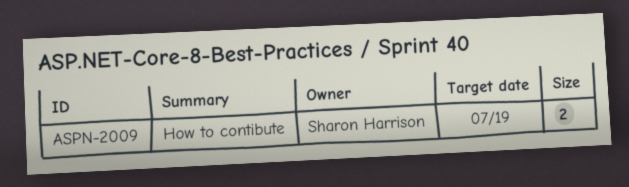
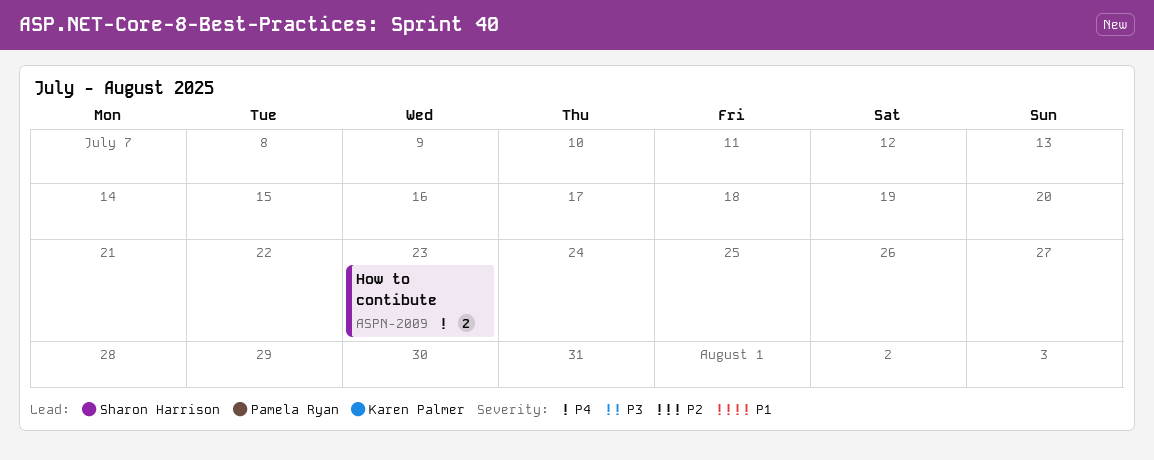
ASPN-2009, due: Jul 19 -> Jul 23

